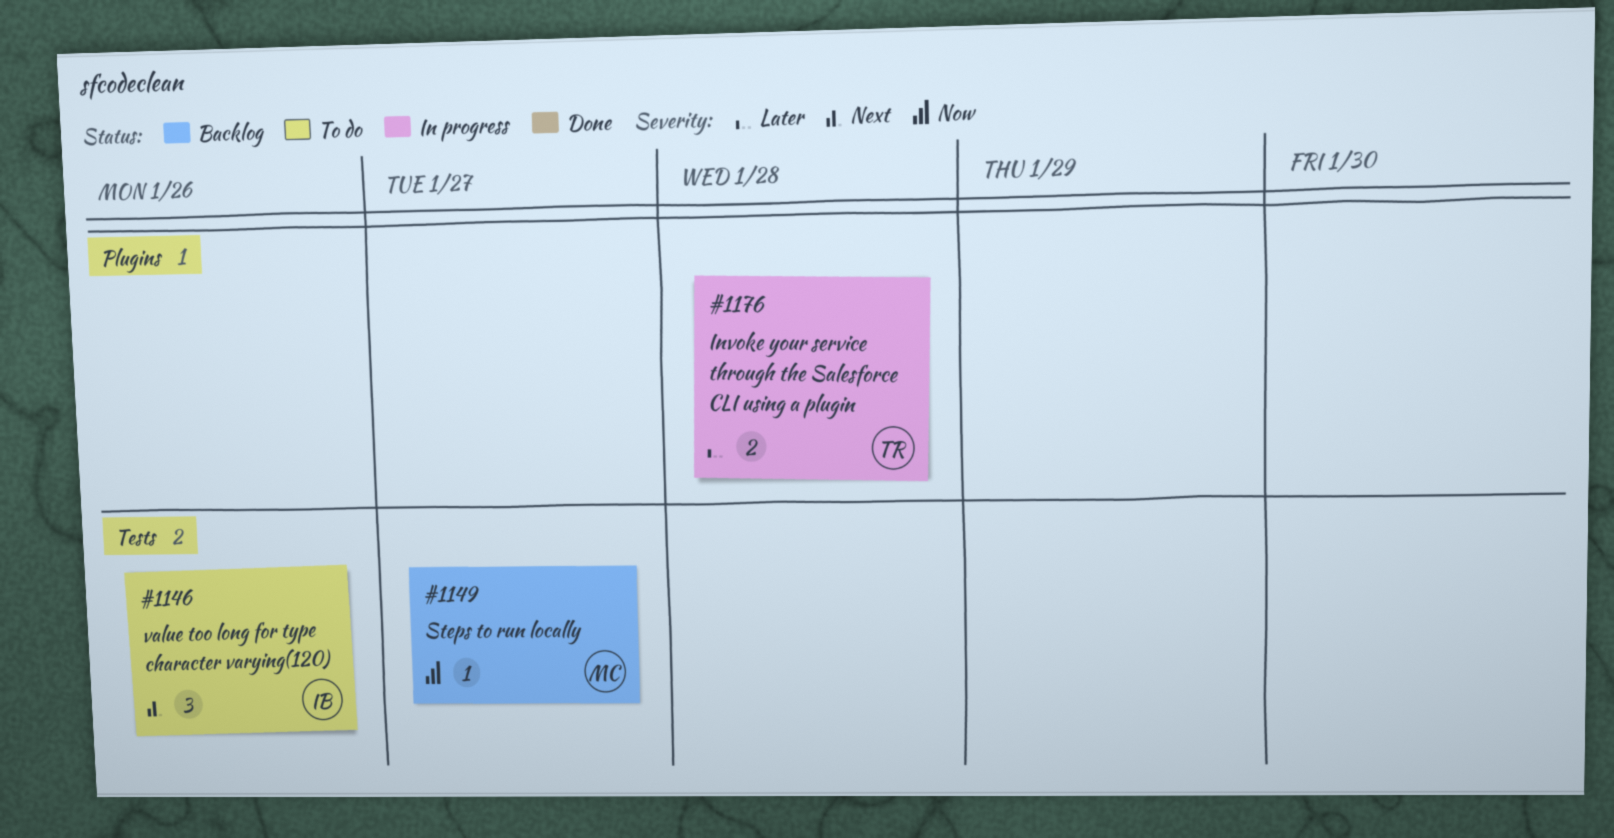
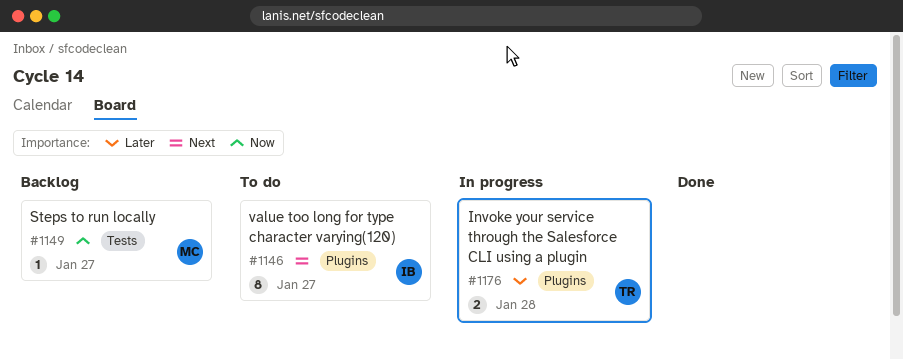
#1146, label: Tests -> Plugins
#1146, estimate: 3 -> 8
#1146, due: Jan 26 -> Jan 27

